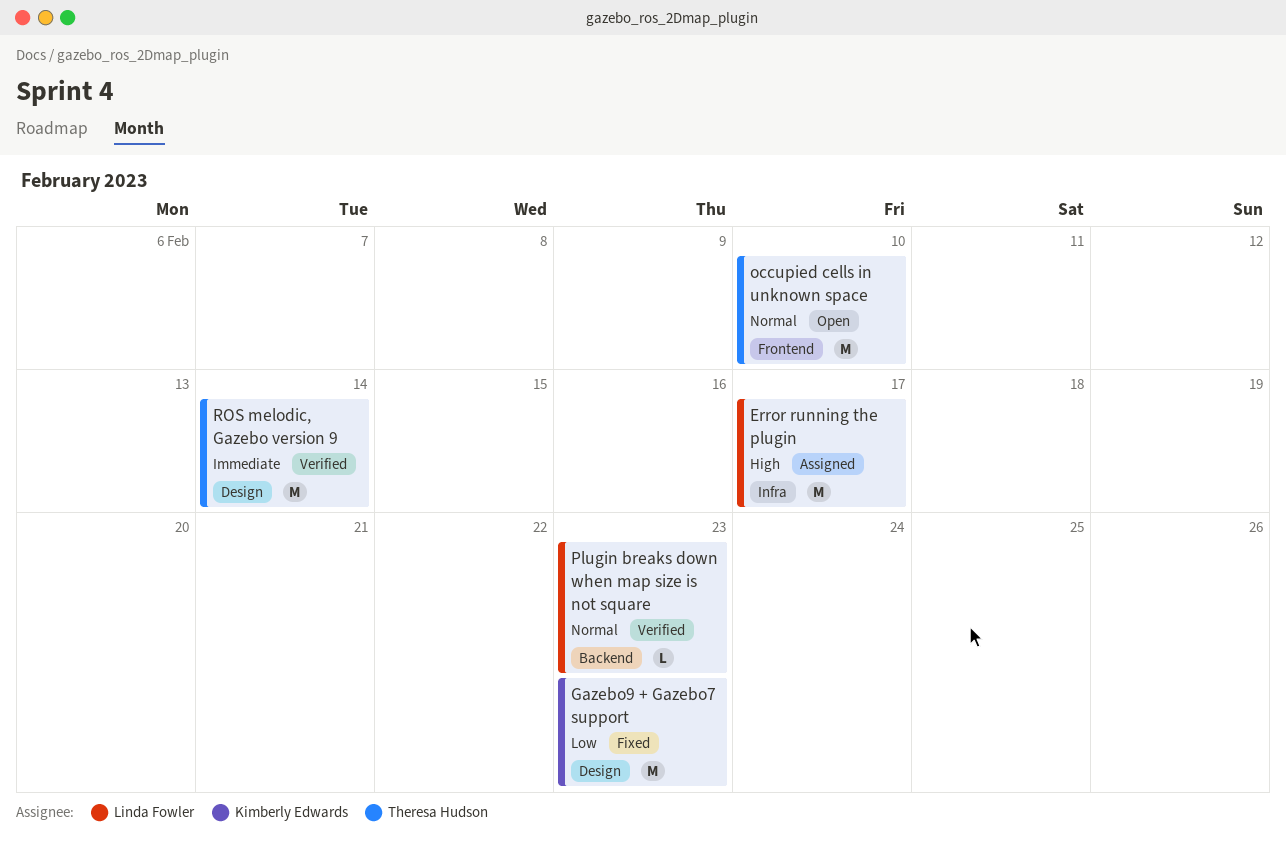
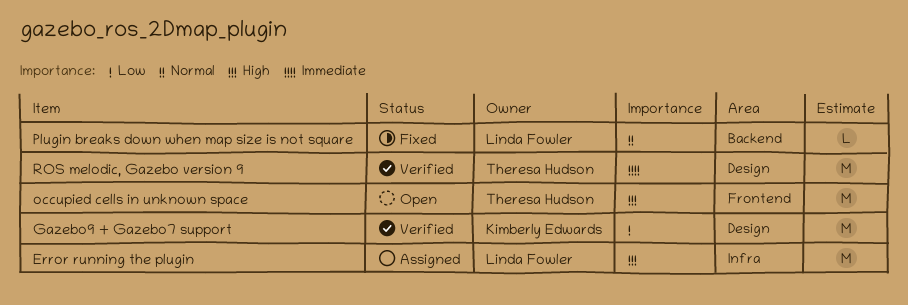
Gazebo9 + Gazebo7 support, status: Fixed -> Verified
occupied cells in unknown space, priority: Normal -> High
Plugin breaks down when map size is not square, status: Verified -> Fixed

